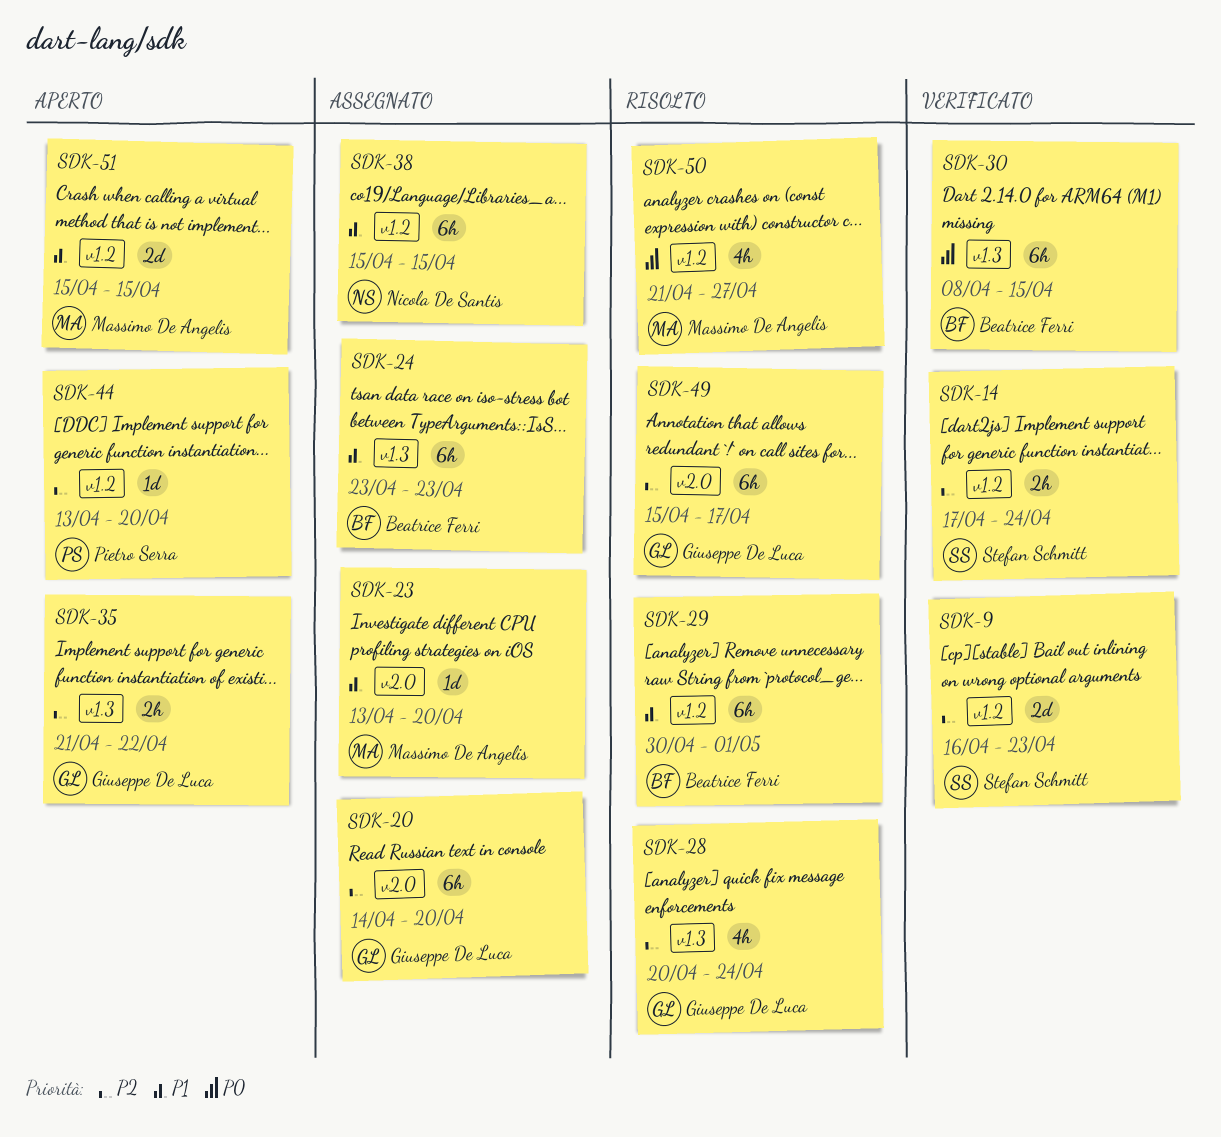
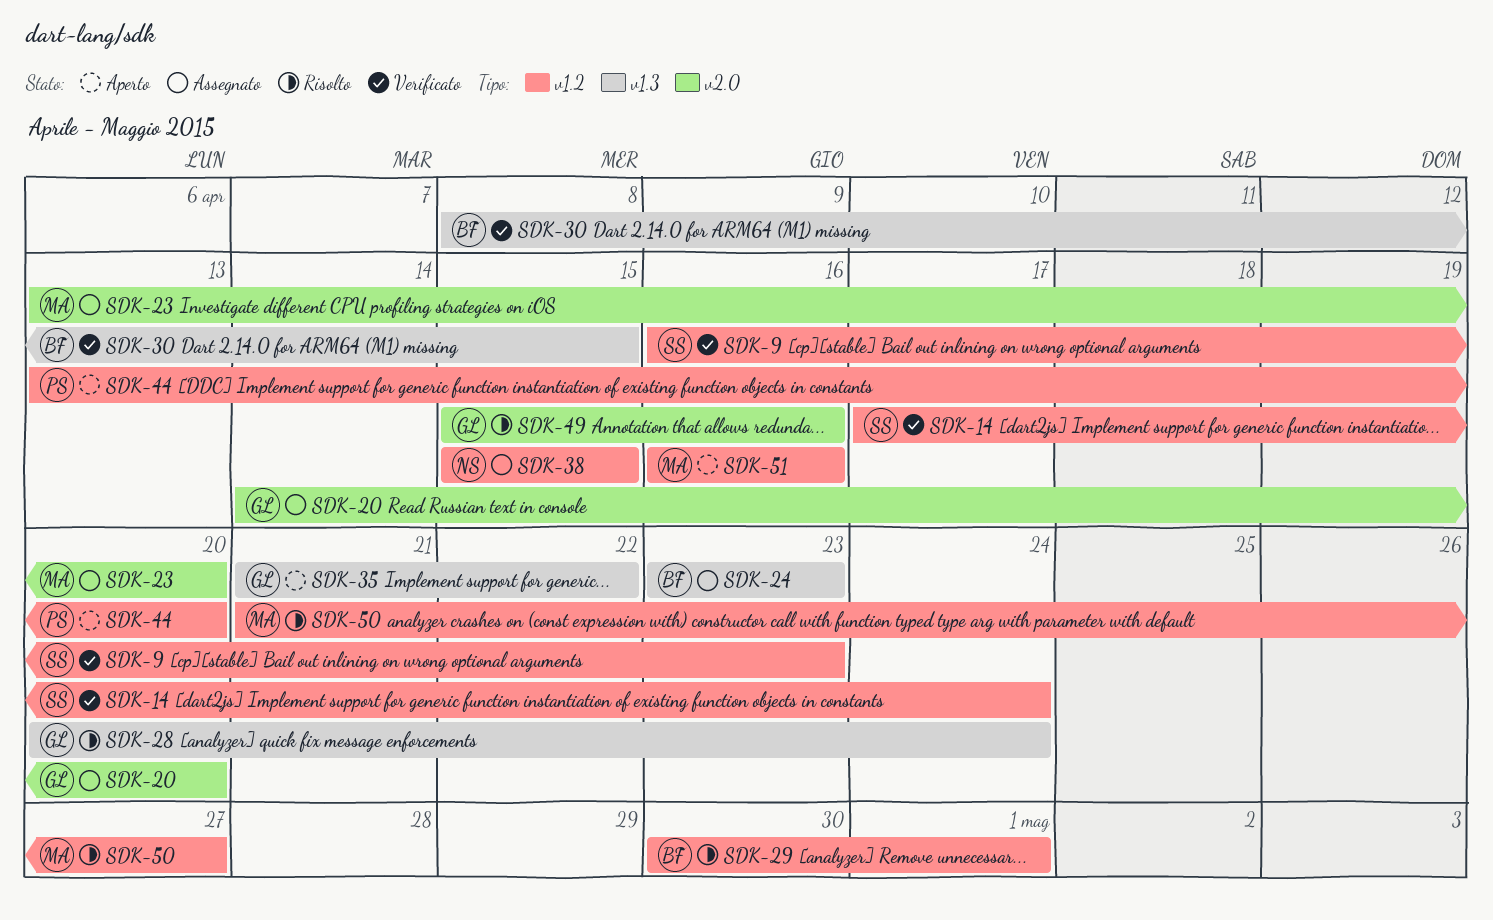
SDK-49, due: Apr 17 -> Apr 16
SDK-51, start: Apr 15 -> Apr 16
SDK-51, due: Apr 15 -> Apr 16

